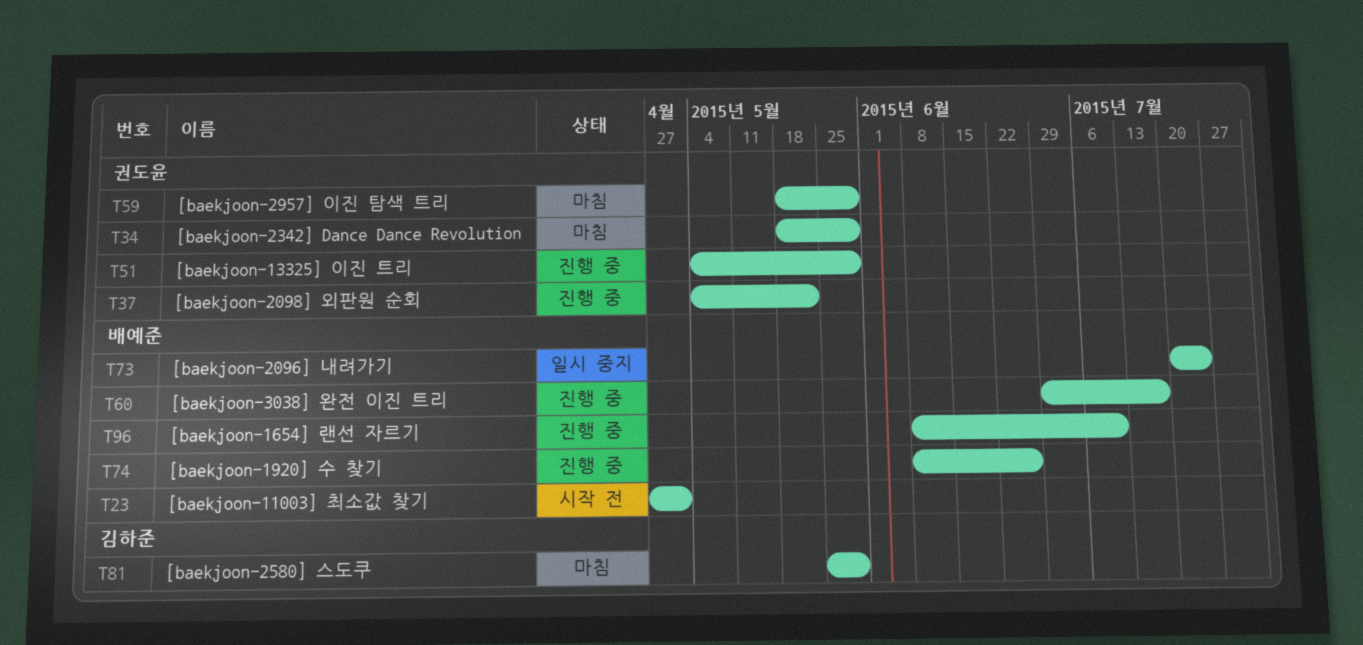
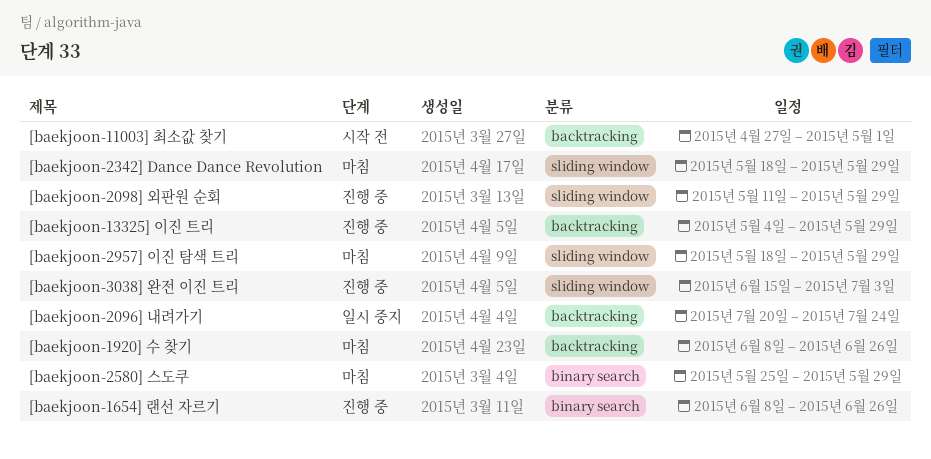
[baekjoon-1654] 랜선 자르기, due: Jul 10 -> Jun 26
[baekjoon-1920] 수 찾기, status: 진행 중 -> 마침
[baekjoon-2098] 외판원 순회, start: May 4 -> May 11
[baekjoon-2098] 외판원 순회, due: May 22 -> May 29
[baekjoon-3038] 완전 이진 트리, start: Jun 29 -> Jun 15
[baekjoon-3038] 완전 이진 트리, due: Jul 17 -> Jul 3

